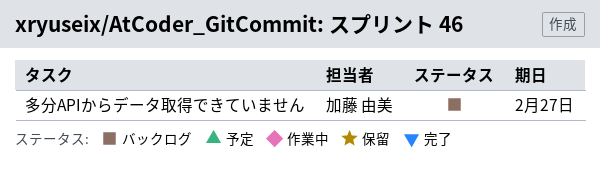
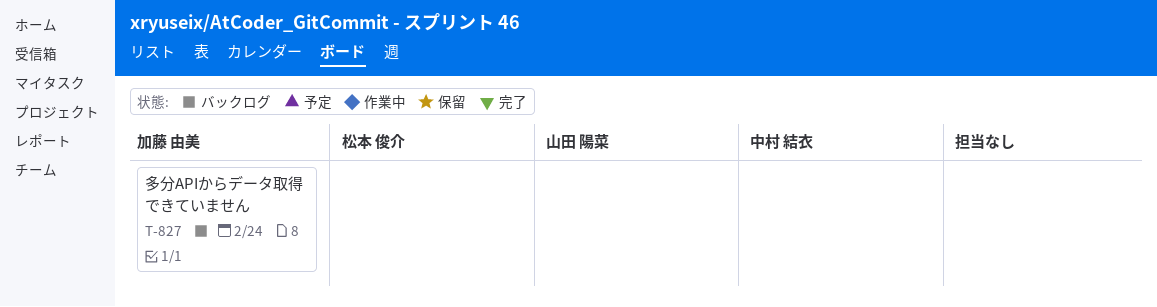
多分APIからデータ取得できていません, due: Feb 27 -> Feb 24

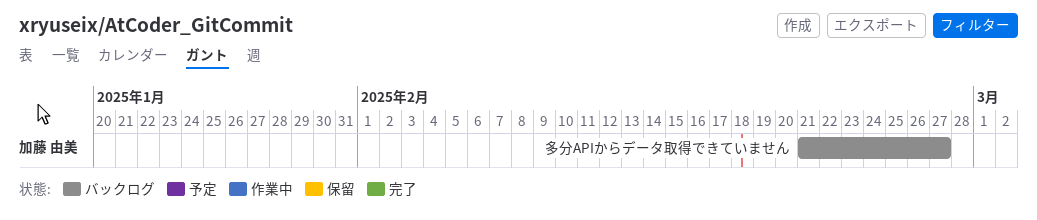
多分APIからデータ取得できていません, due: Feb 24 -> Feb 27

